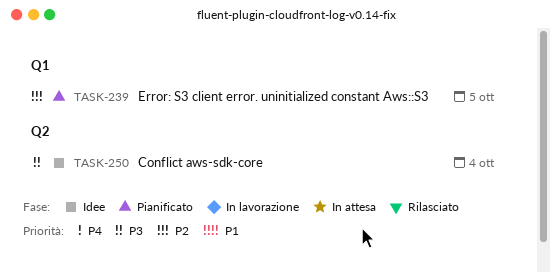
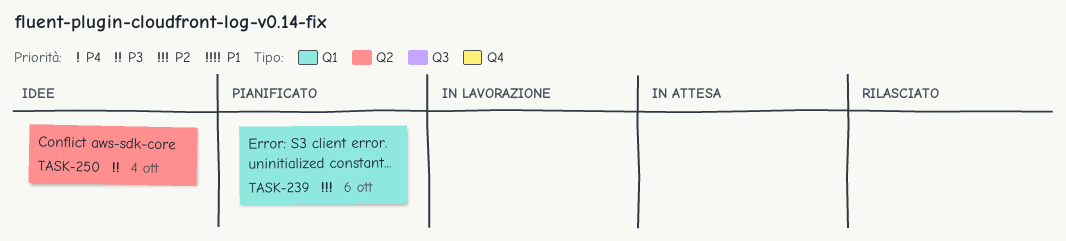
TASK-239, due: Oct 5 -> Oct 6

